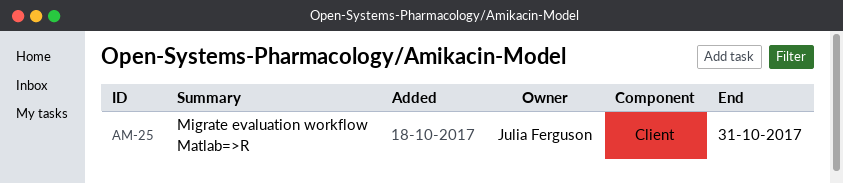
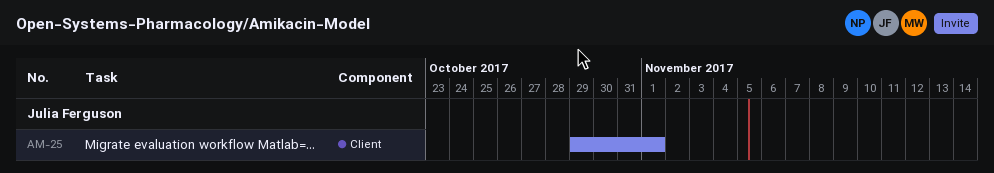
AM-25, due: Oct 31 -> Nov 1

